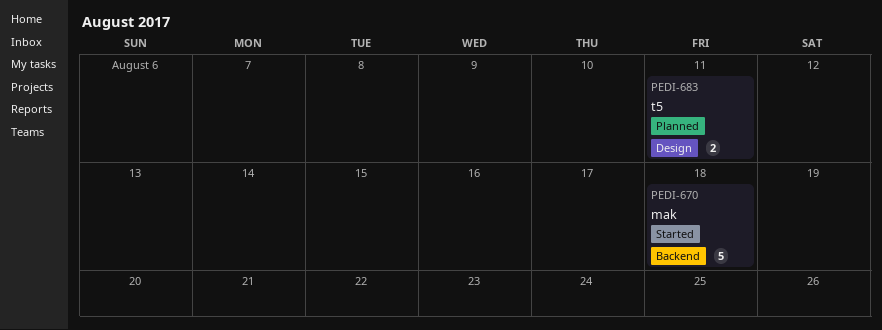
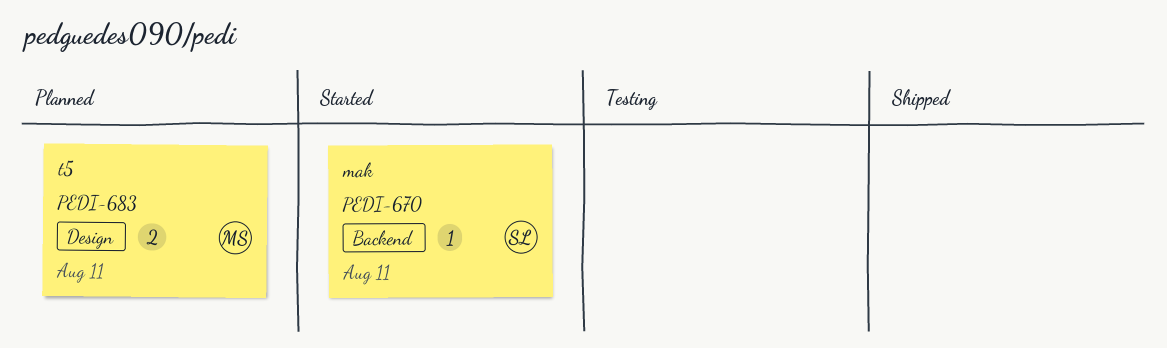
PEDI-670, estimate: 5 -> 1
PEDI-670, due: Aug 18 -> Aug 11

